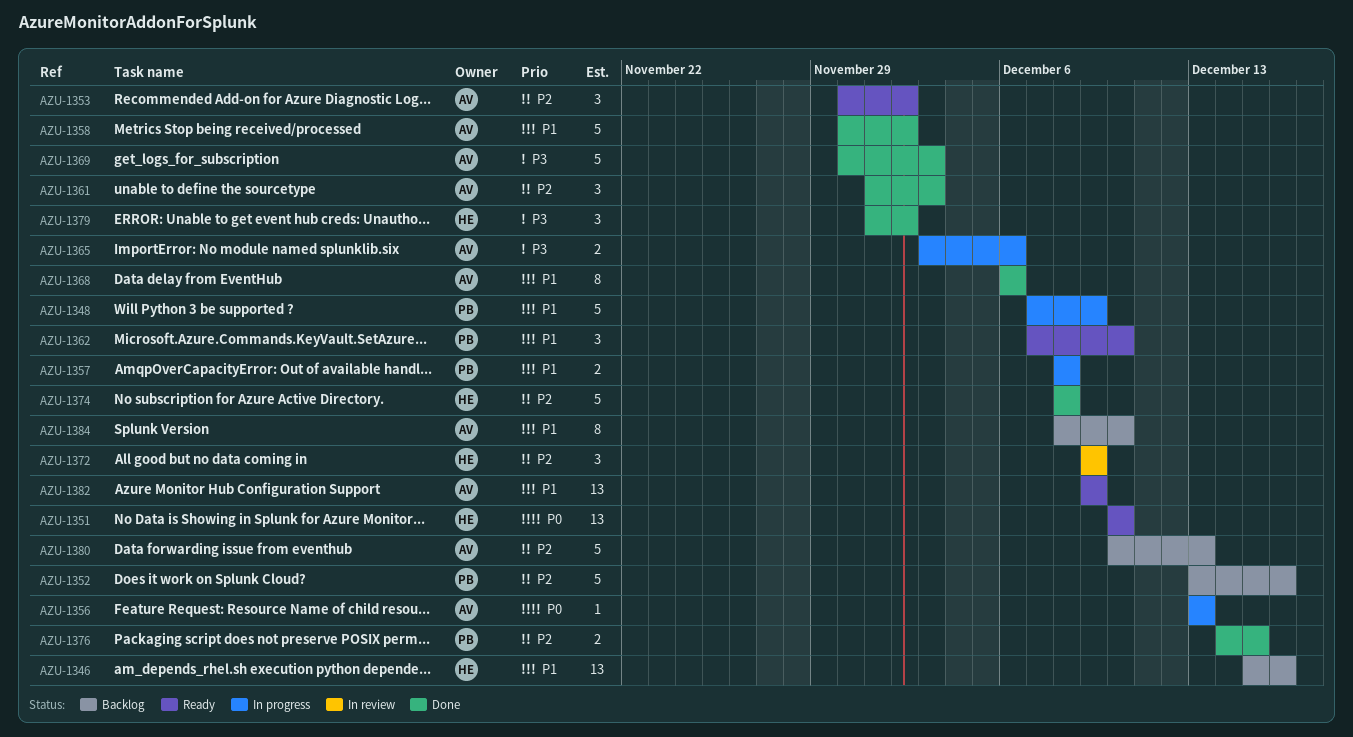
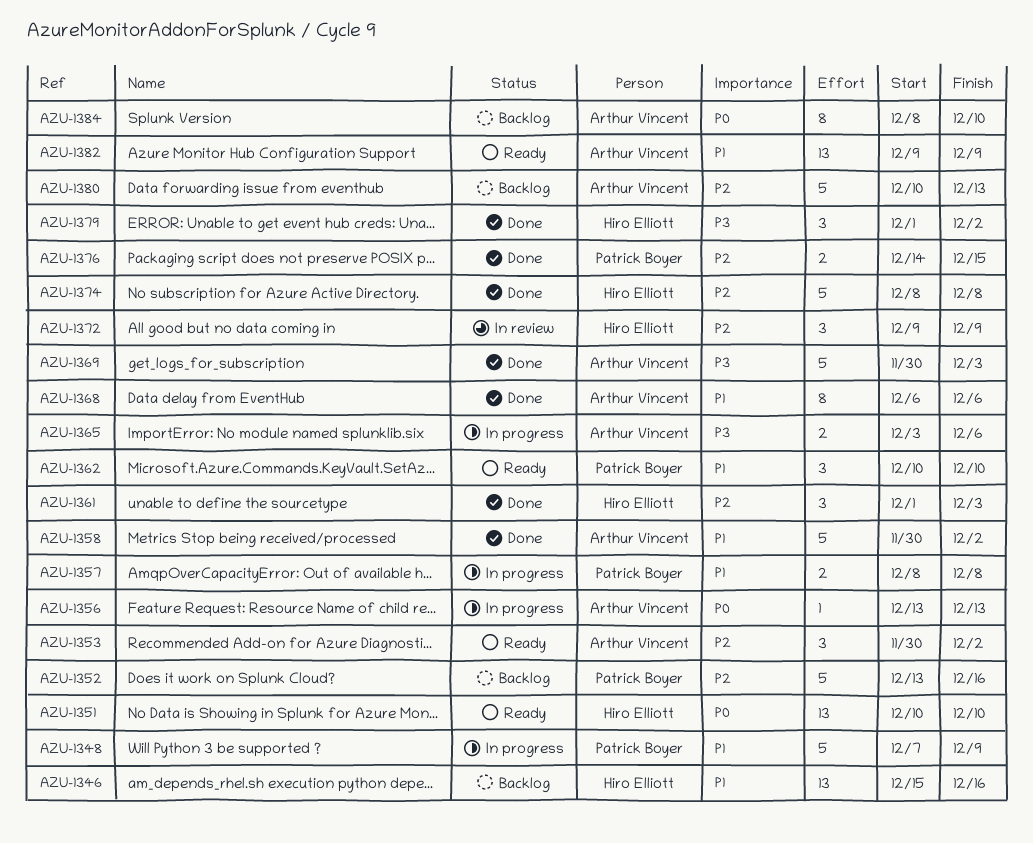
AZU-1361, owner: Arthur Vincent -> Hiro Elliott
AZU-1362, start: Dec 7 -> Dec 10
AZU-1384, priority: P1 -> P0

